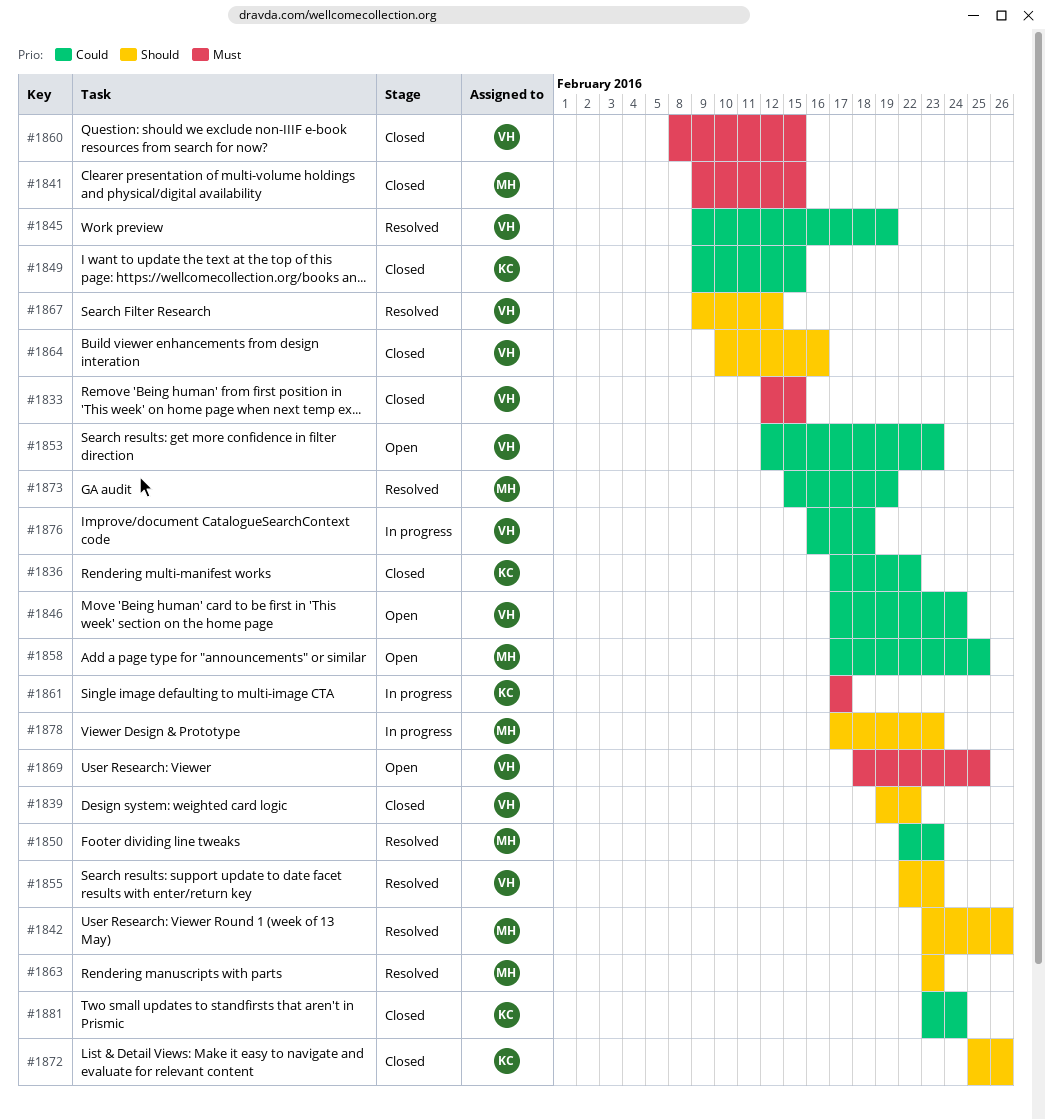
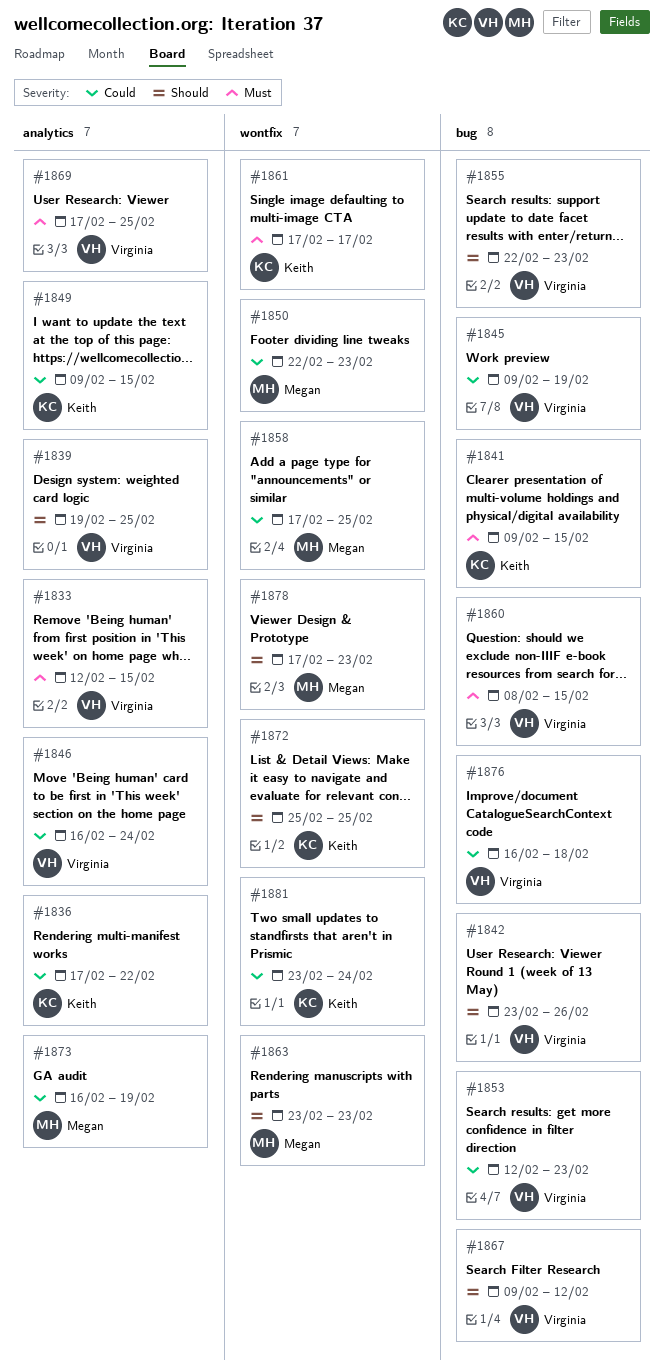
#1839, due: Feb 22 -> Feb 25
#1841, owner: Megan -> Keith
#1842, owner: Megan -> Virginia
#1846, start: Feb 17 -> Feb 16
#1864: present -> none
#1869, start: Feb 18 -> Feb 17
#1872, due: Feb 26 -> Feb 25
#1873, start: Feb 15 -> Feb 16

